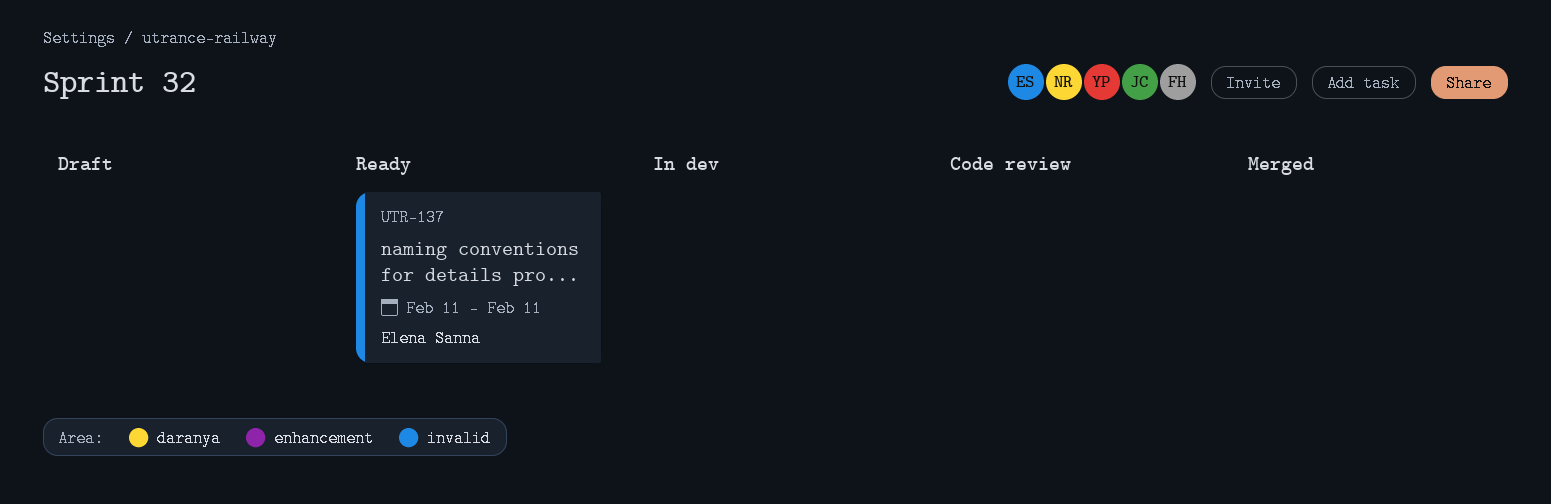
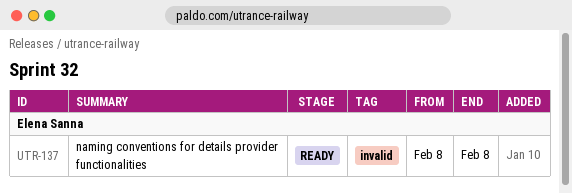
UTR-137, start: Feb 11 -> Feb 8
UTR-137, due: Feb 11 -> Feb 8

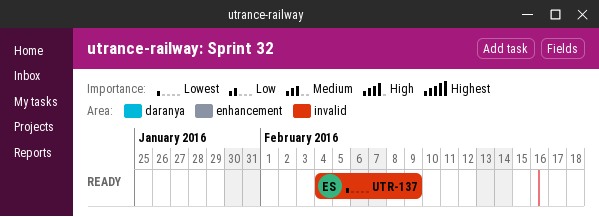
UTR-137, start: Feb 8 -> Feb 4
UTR-137, due: Feb 8 -> Feb 9

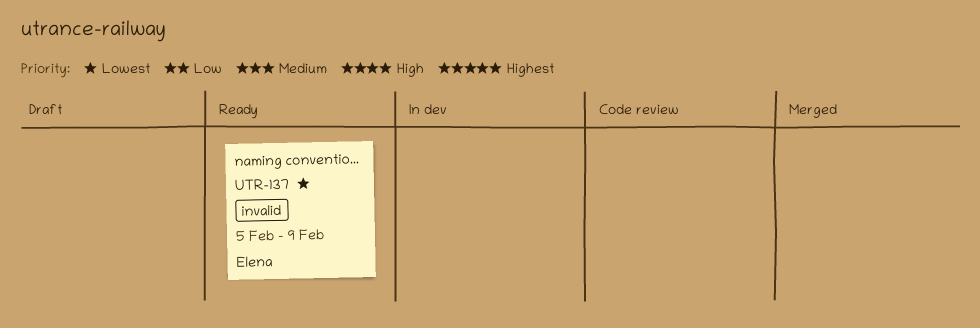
UTR-137, start: Feb 4 -> Feb 5

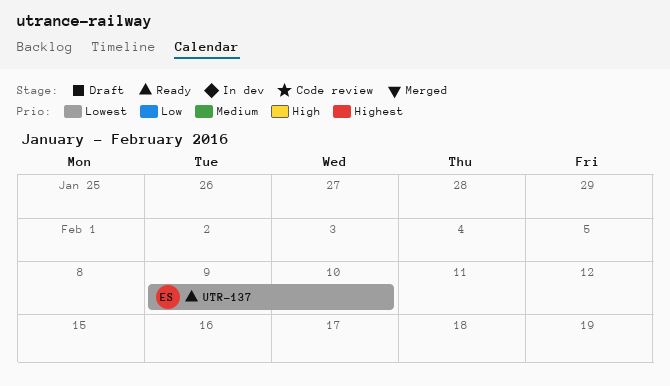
UTR-137, start: Feb 5 -> Feb 9
UTR-137, due: Feb 9 -> Feb 10

